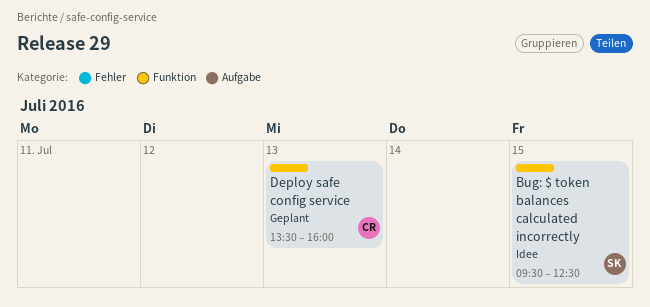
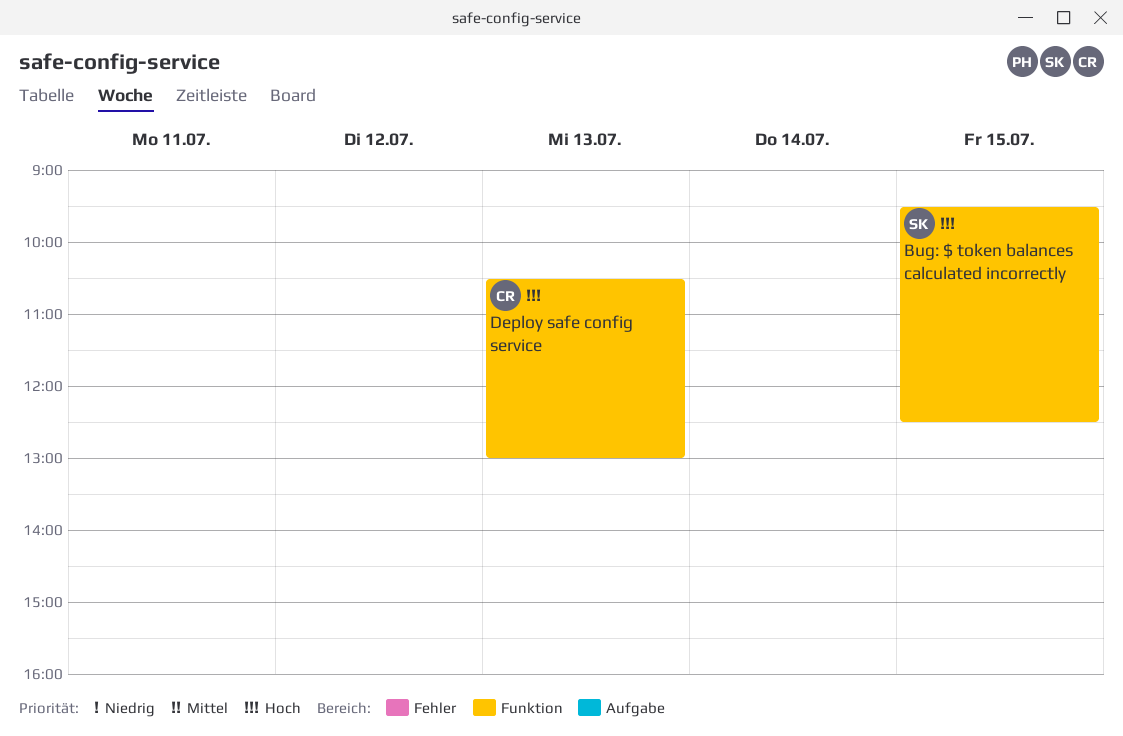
Deploy safe config service, begins: 13:30 -> 10:30
Deploy safe config service, ends: 16:00 -> 13:00

